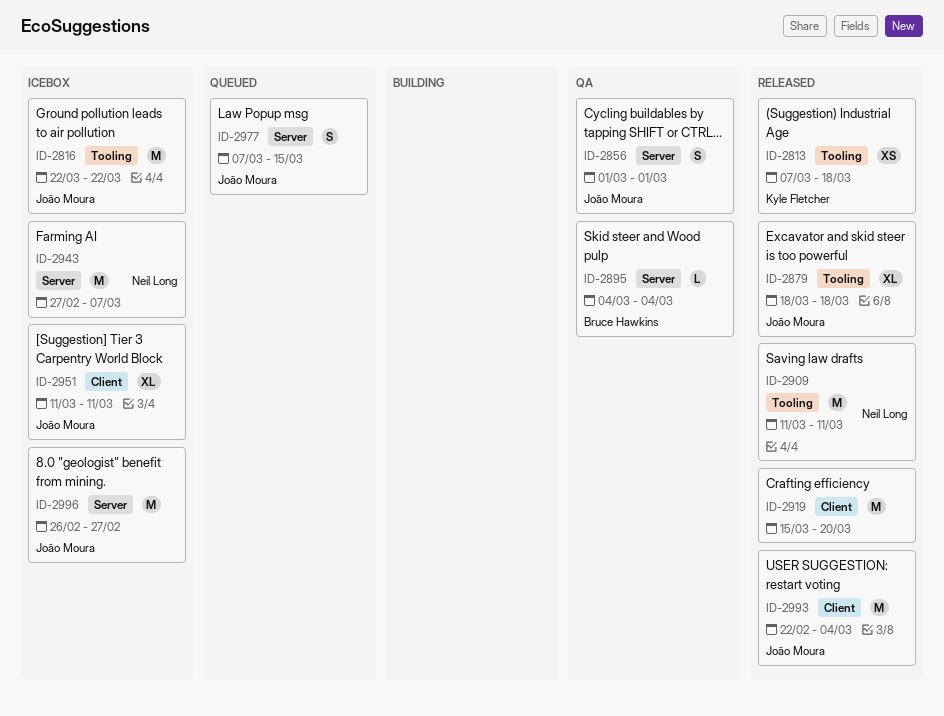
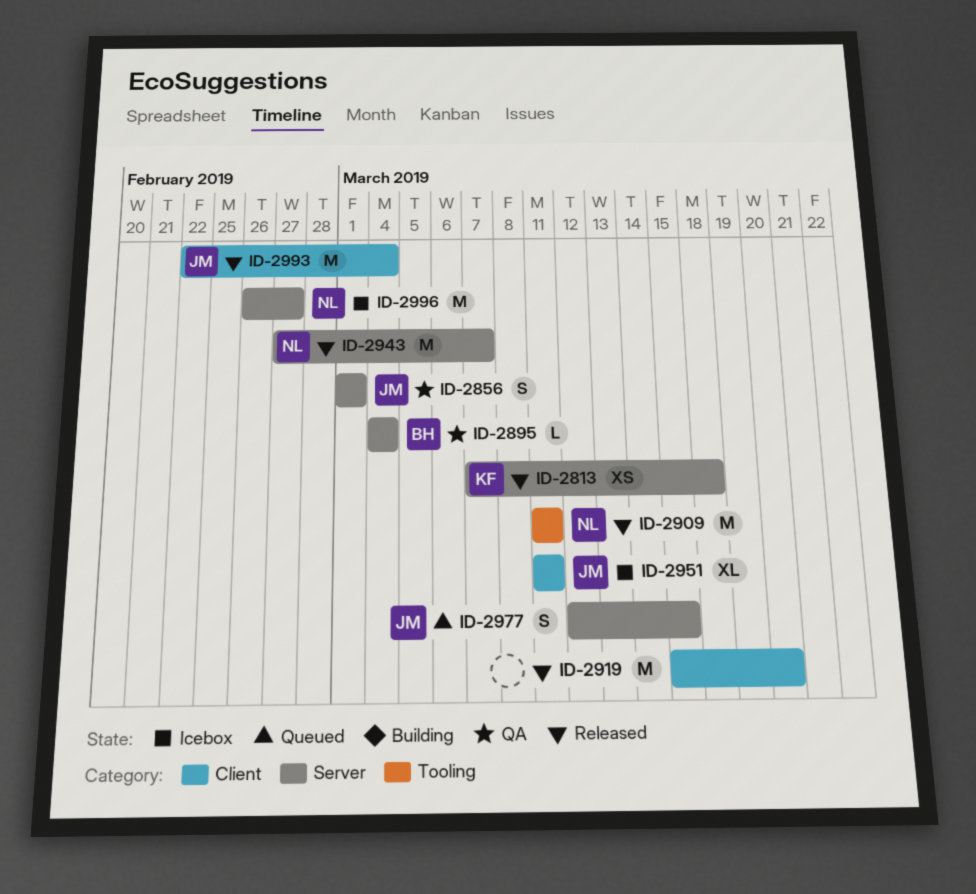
ID-2813, label: Tooling -> Server
ID-2816: present -> none
ID-2879: present -> none
ID-2943, status: Icebox -> Released
ID-2977, start: Mar 7 -> Mar 12
ID-2996, owner: João Moura -> Neil Long

